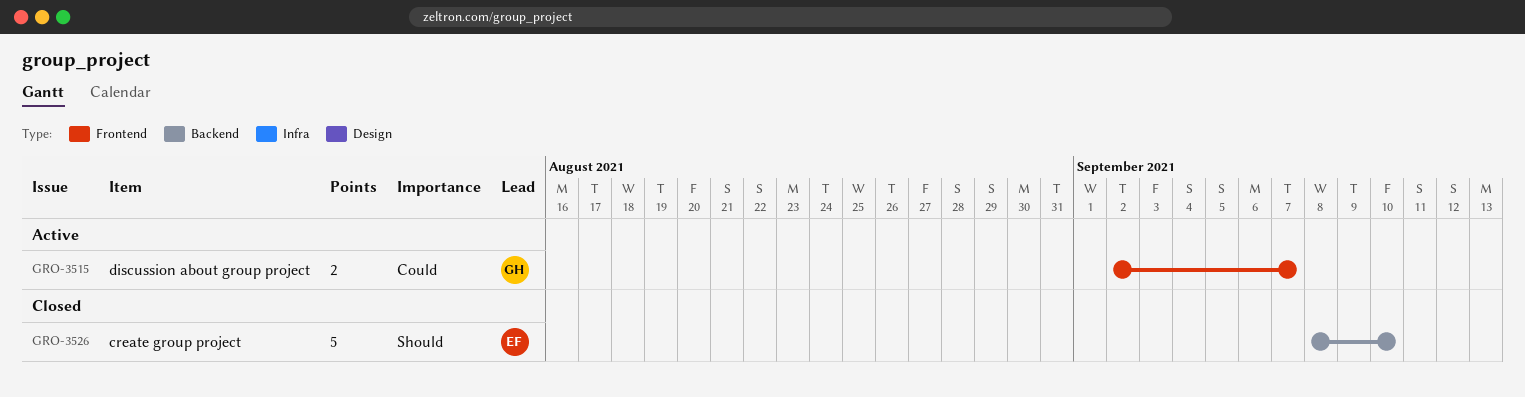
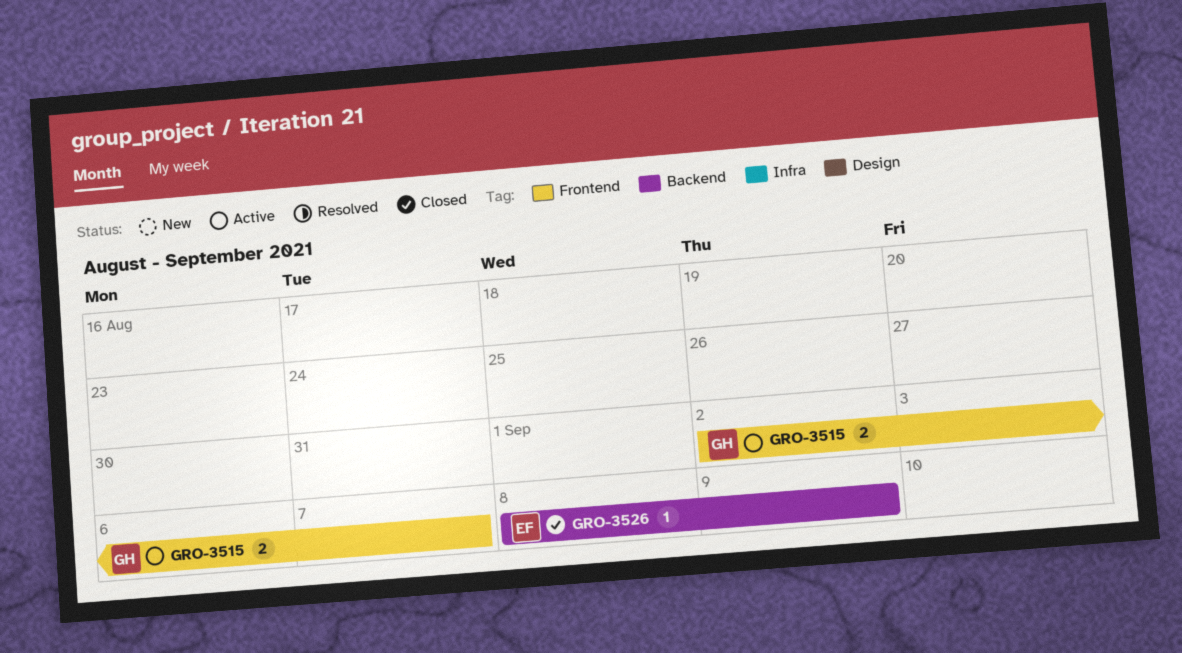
GRO-3526, estimate: 5 -> 1
GRO-3526, due: Sep 10 -> Sep 9

